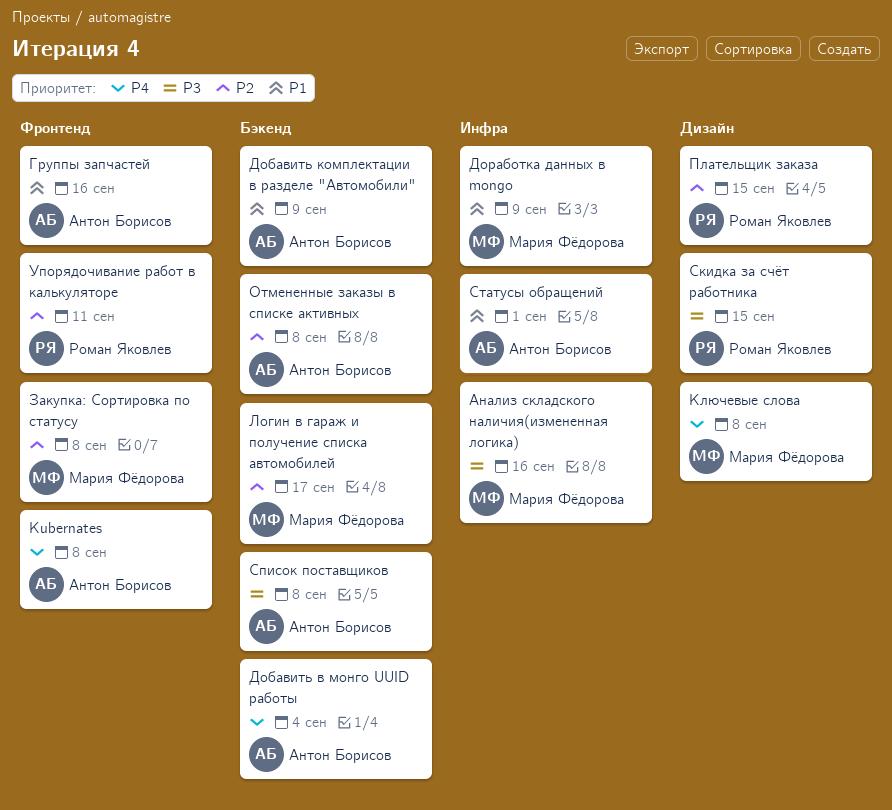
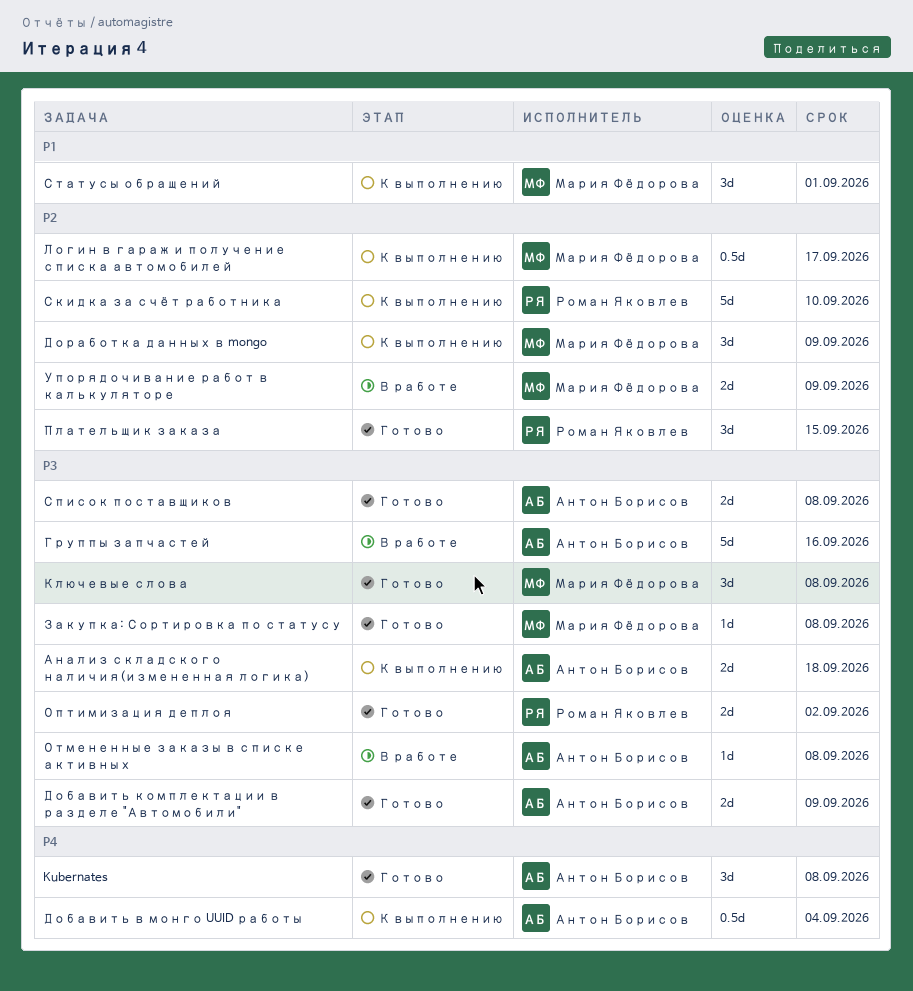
Анализ складского наличия(измененная логика), owner: Мария Фёдорова -> Антон Борисов
Анализ складского наличия(измененная логика), due: Sep 16 -> Sep 18
Группы запчастей, priority: P1 -> P3
Добавить комплектации в разделе "Автомобили", priority: P1 -> P3
Доработка данных в mongo, priority: P1 -> P2
Закупка: Сортировка по статусу, priority: P2 -> P3
Ключевые слова, priority: P4 -> P3
Оптимизация деплоя: none -> present
Отмененные заказы в списке активных, priority: P2 -> P3
Скидка за счёт работника, priority: P3 -> P2
Скидка за счёт работника, due: Sep 15 -> Sep 10
Статусы обращений, owner: Антон Борисов -> Мария Фёдорова
Упорядочивание работ в калькуляторе, owner: Роман Яковлев -> Мария Фёдорова
Упорядочивание работ в калькуляторе, due: Sep 11 -> Sep 9

